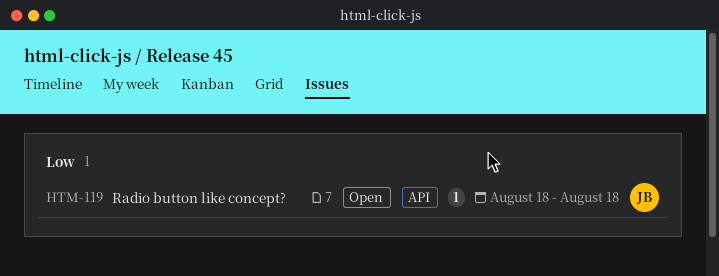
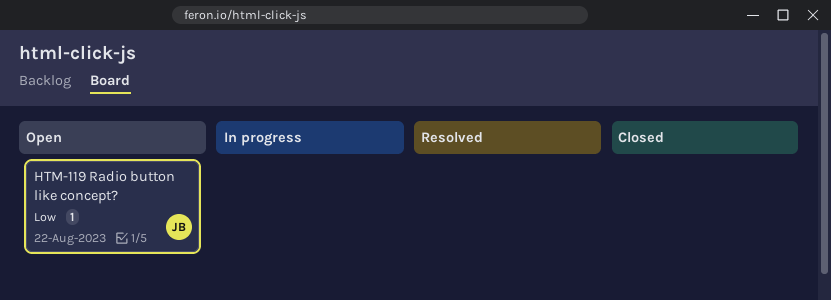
HTM-119, due: Aug 18 -> Aug 22

